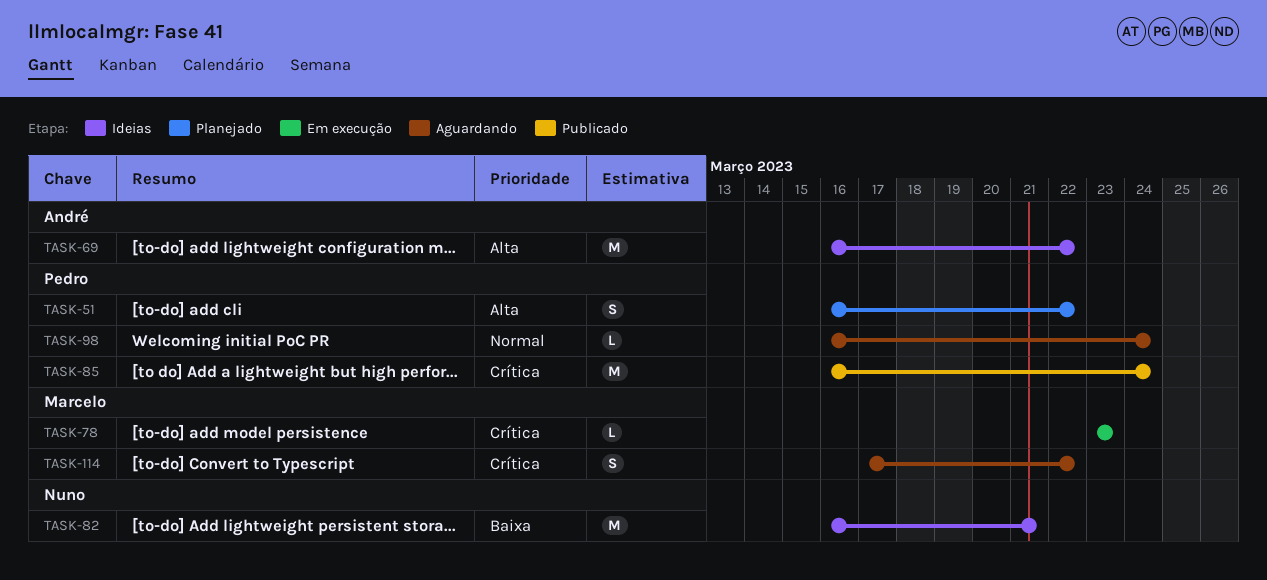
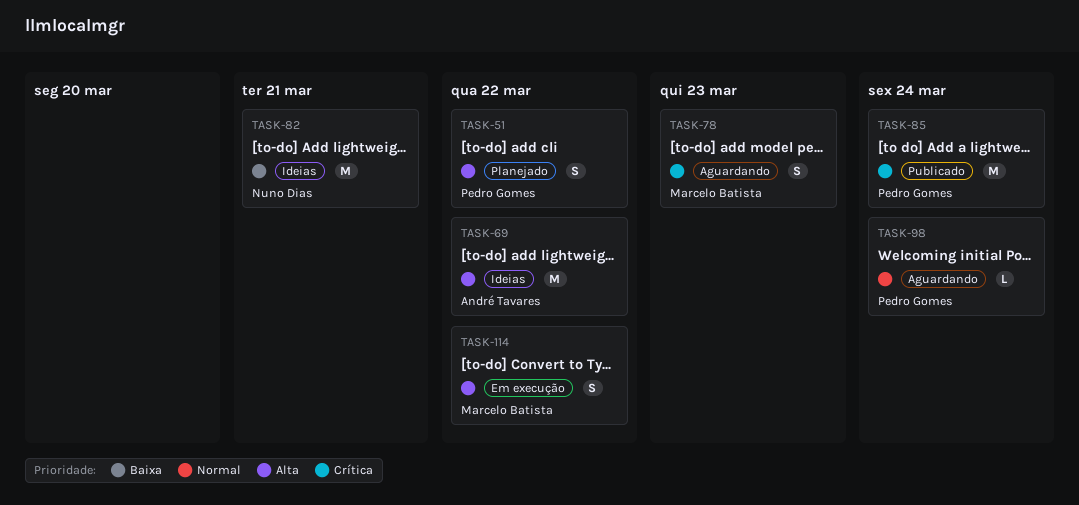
TASK-78, status: Em execução -> Aguardando
TASK-78, estimate: L -> S
TASK-114, status: Aguardando -> Em execução
TASK-114, priority: Crítica -> Alta

